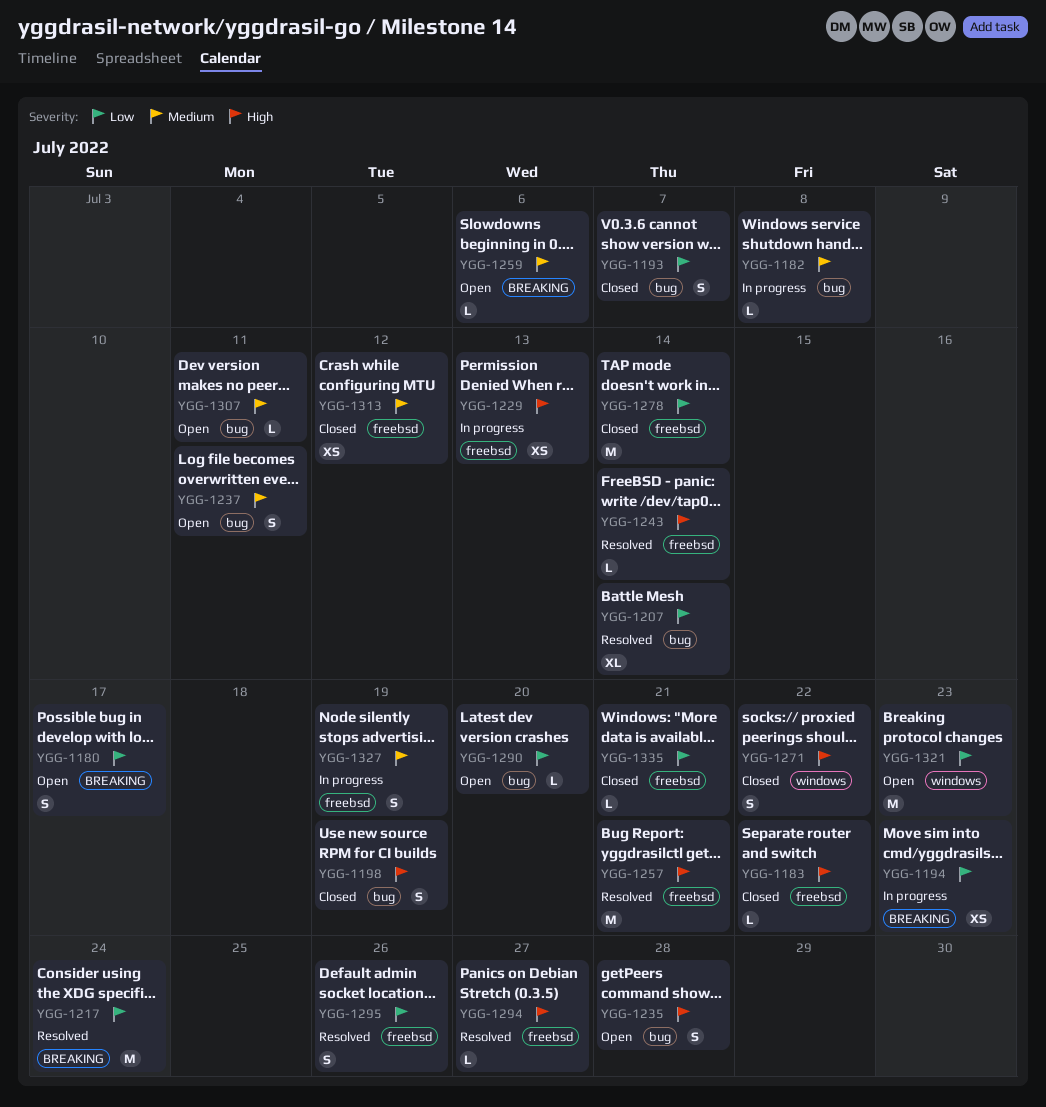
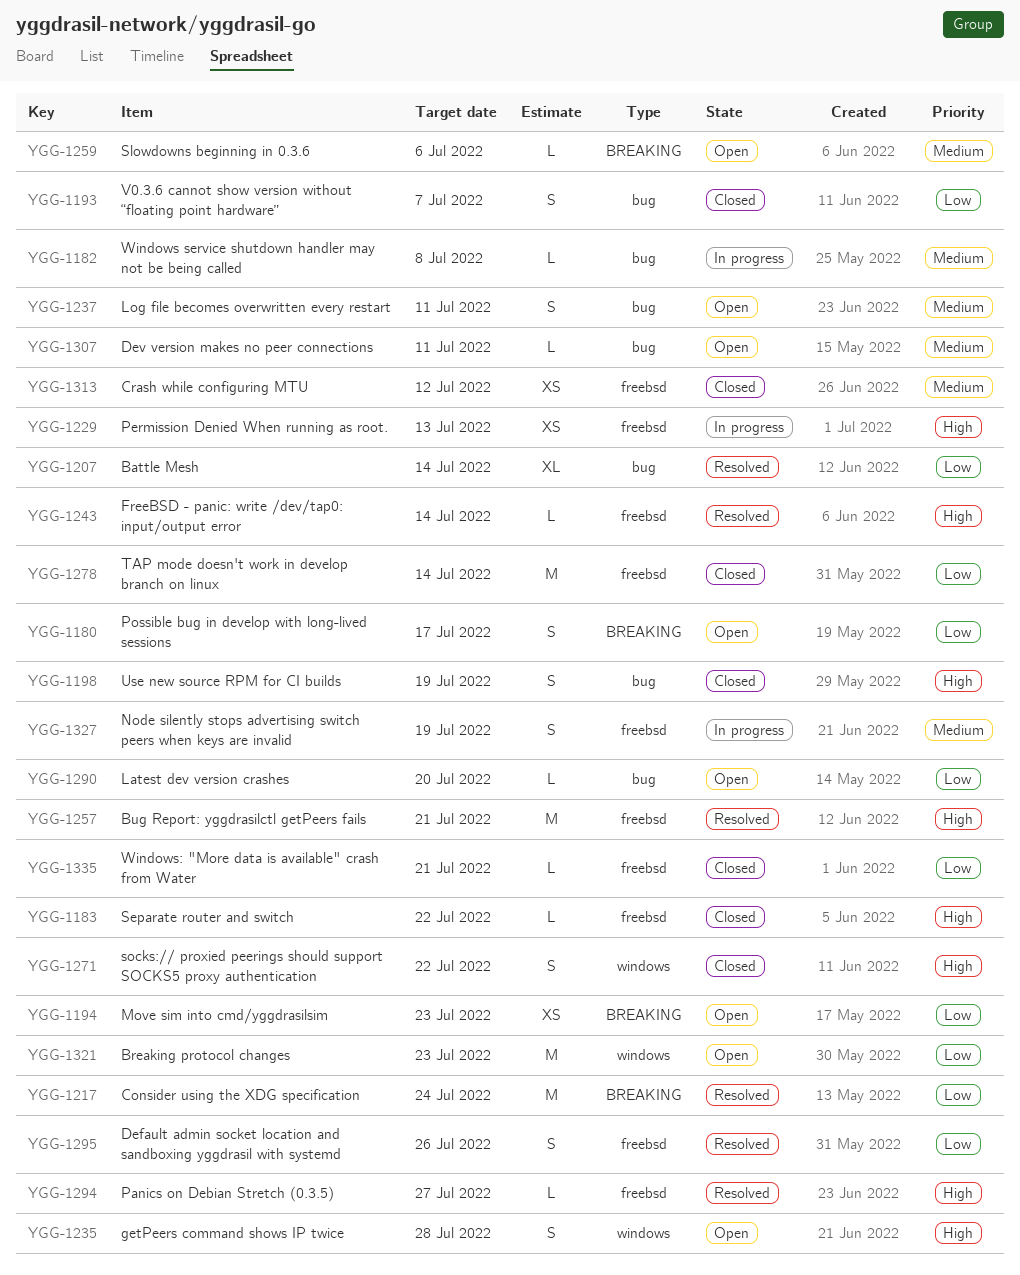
YGG-1194, status: In progress -> Open
YGG-1235, label: bug -> windows

